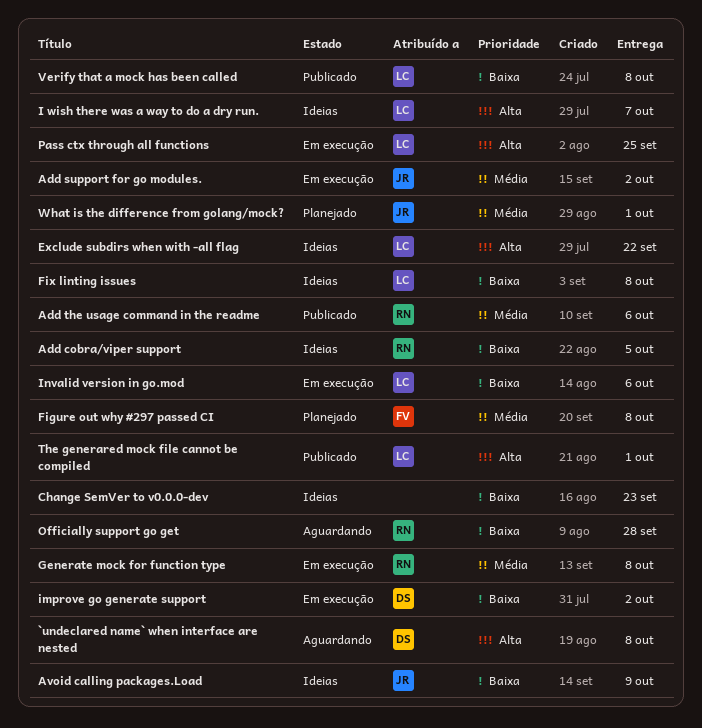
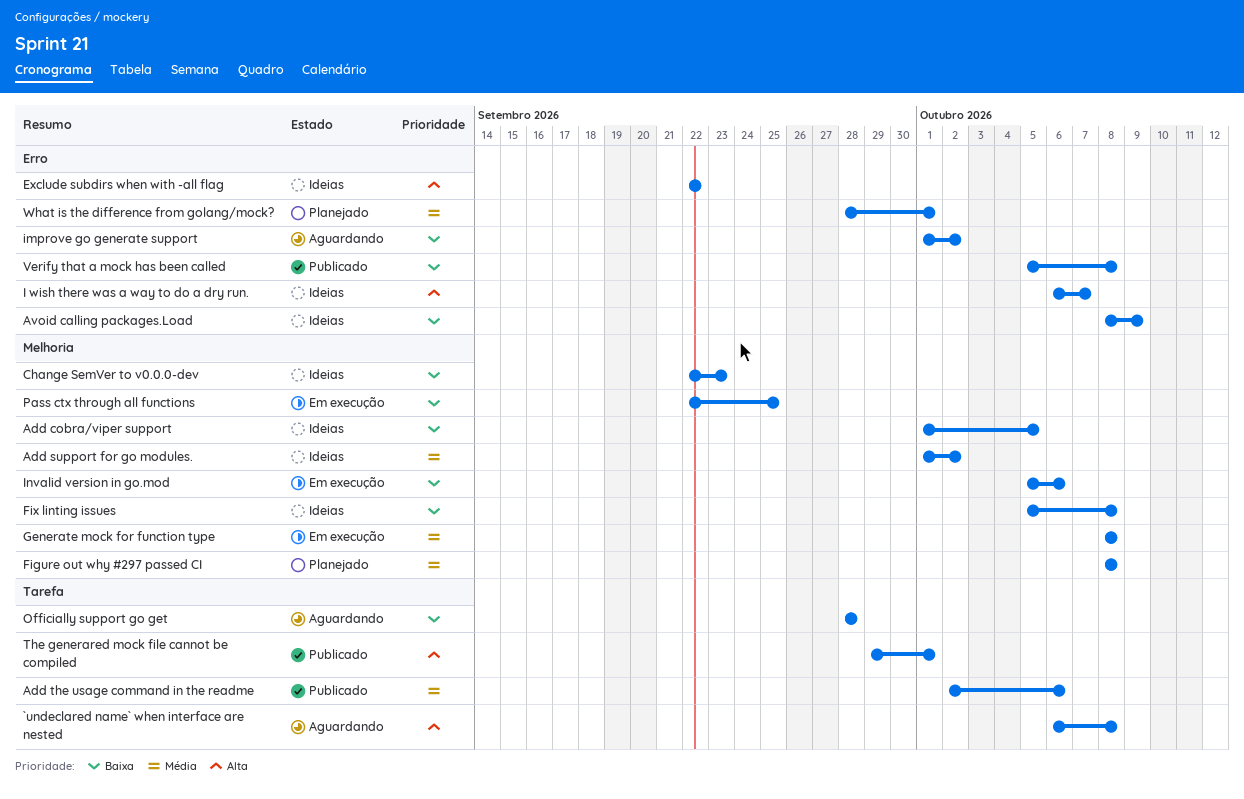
Add support for go modules., status: Em execução -> Ideias
improve go generate support, status: Em execução -> Aguardando
Pass ctx through all functions, priority: Alta -> Baixa

